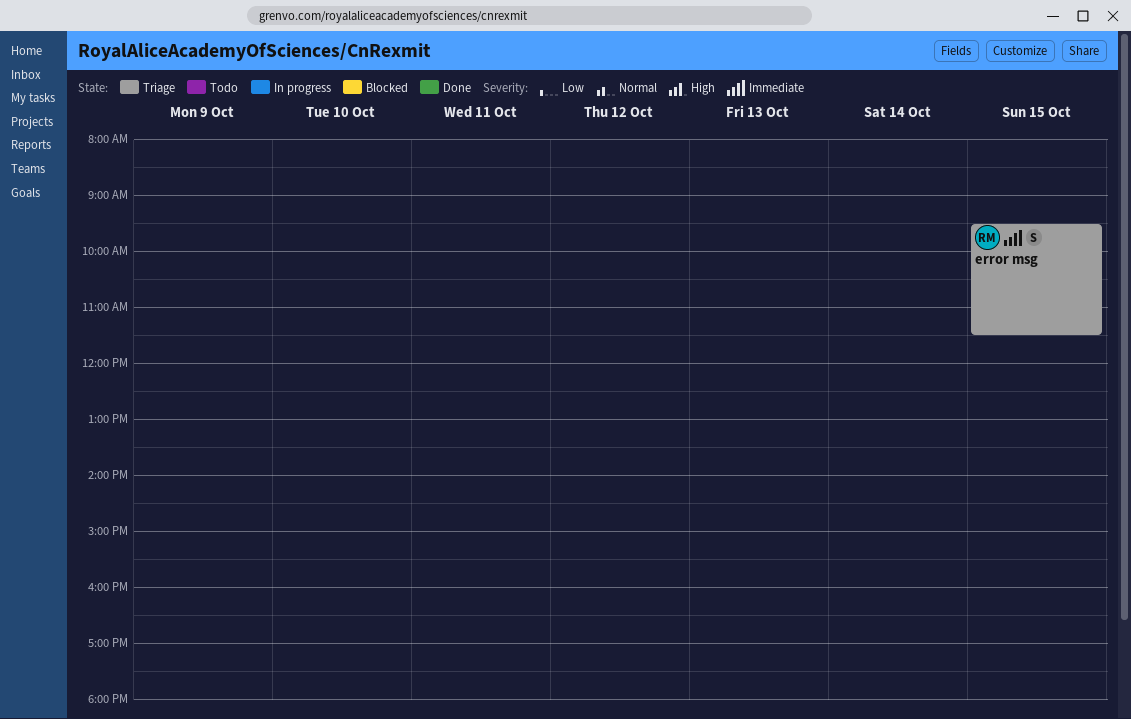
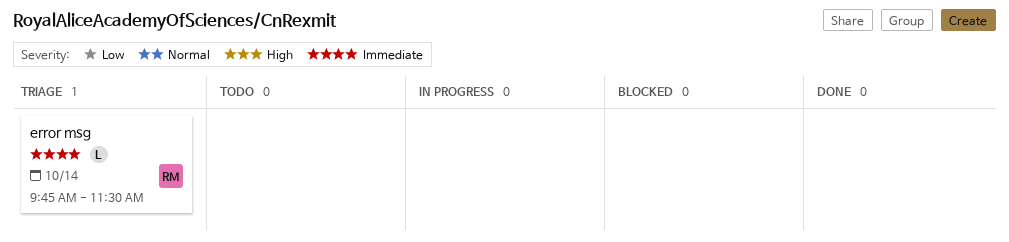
error msg, estimate: S -> L
error msg, day: Oct 15 -> Oct 14
error msg, begins: 09:30 -> 09:45

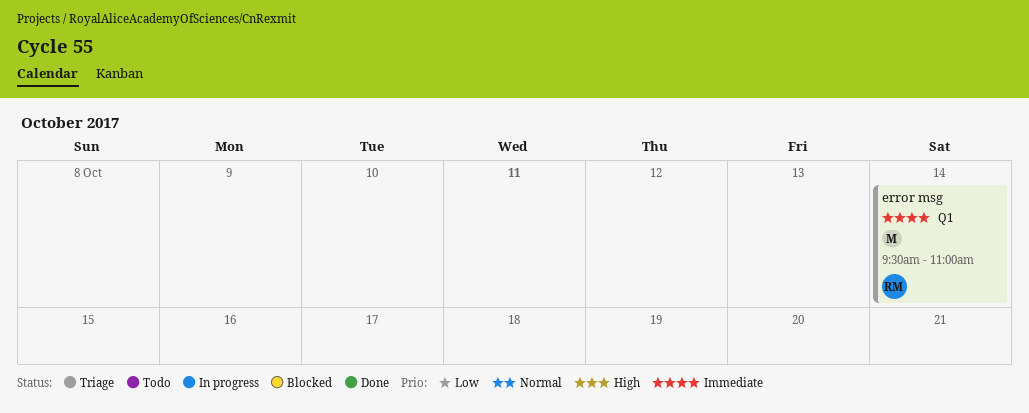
error msg, estimate: L -> M
error msg, begins: 09:45 -> 09:30
error msg, ends: 11:30 -> 11:00

